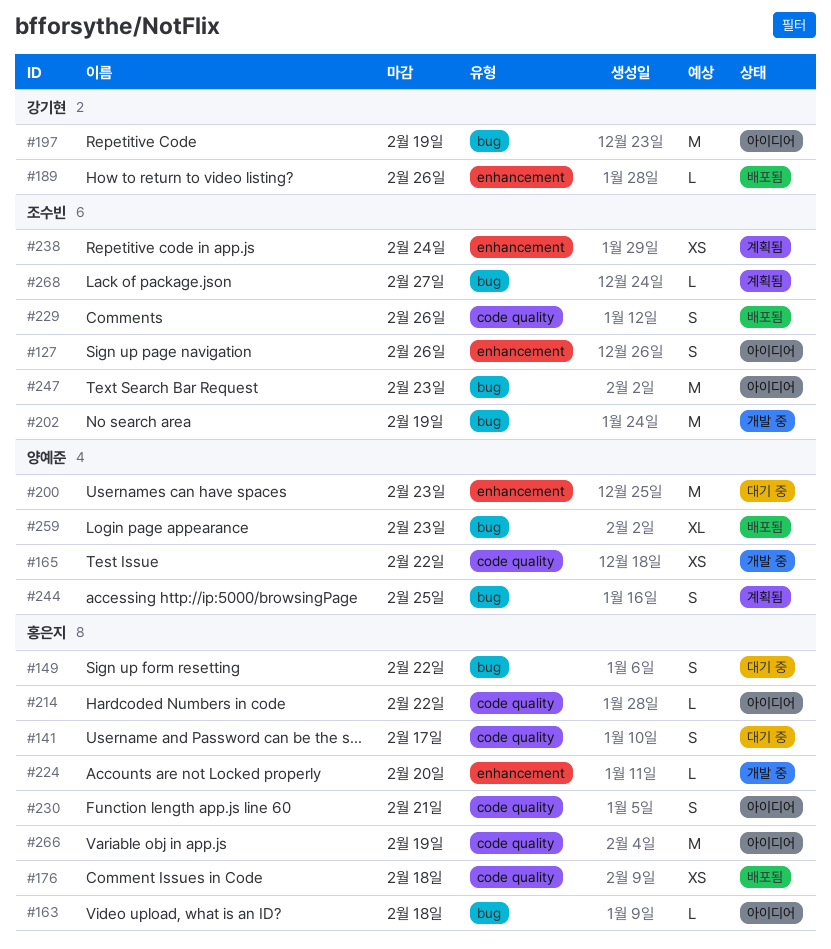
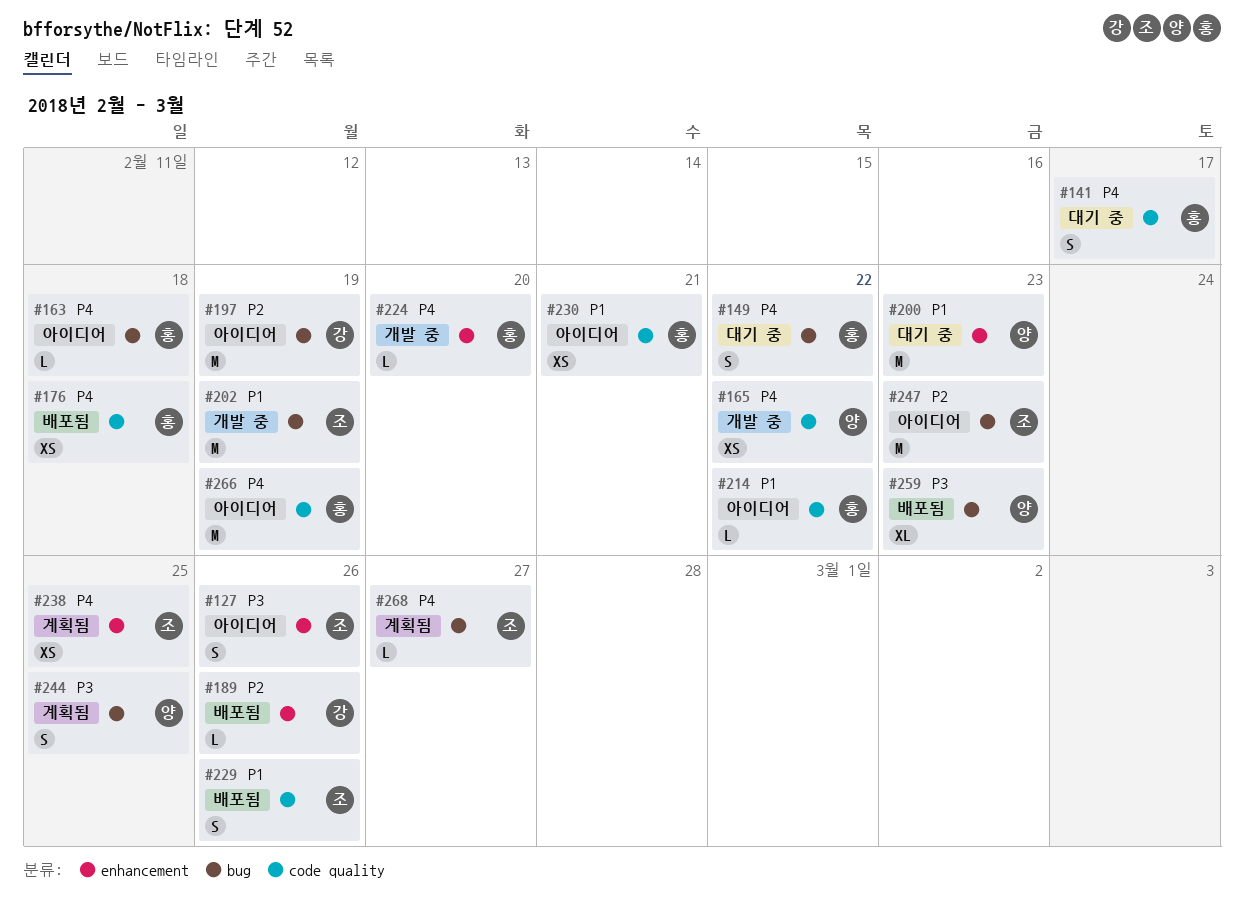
#230, estimate: S -> XS
#238, due: Feb 24 -> Feb 25

